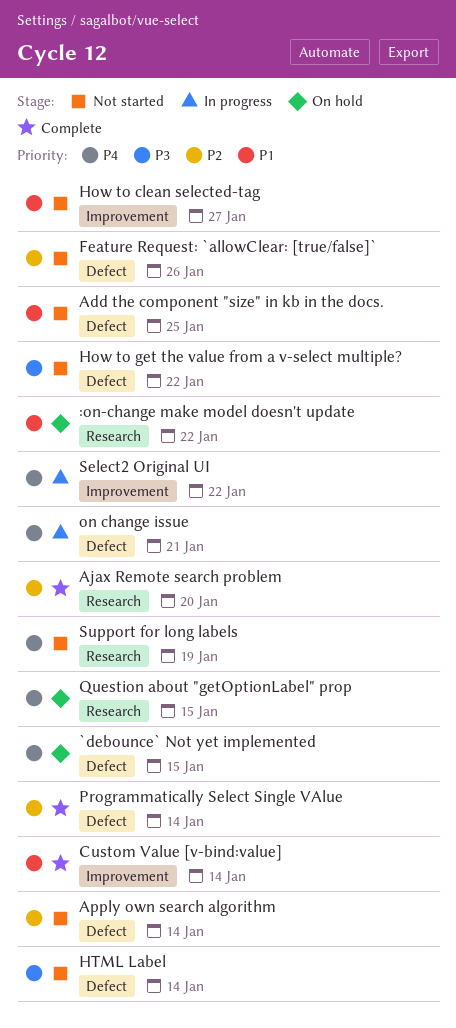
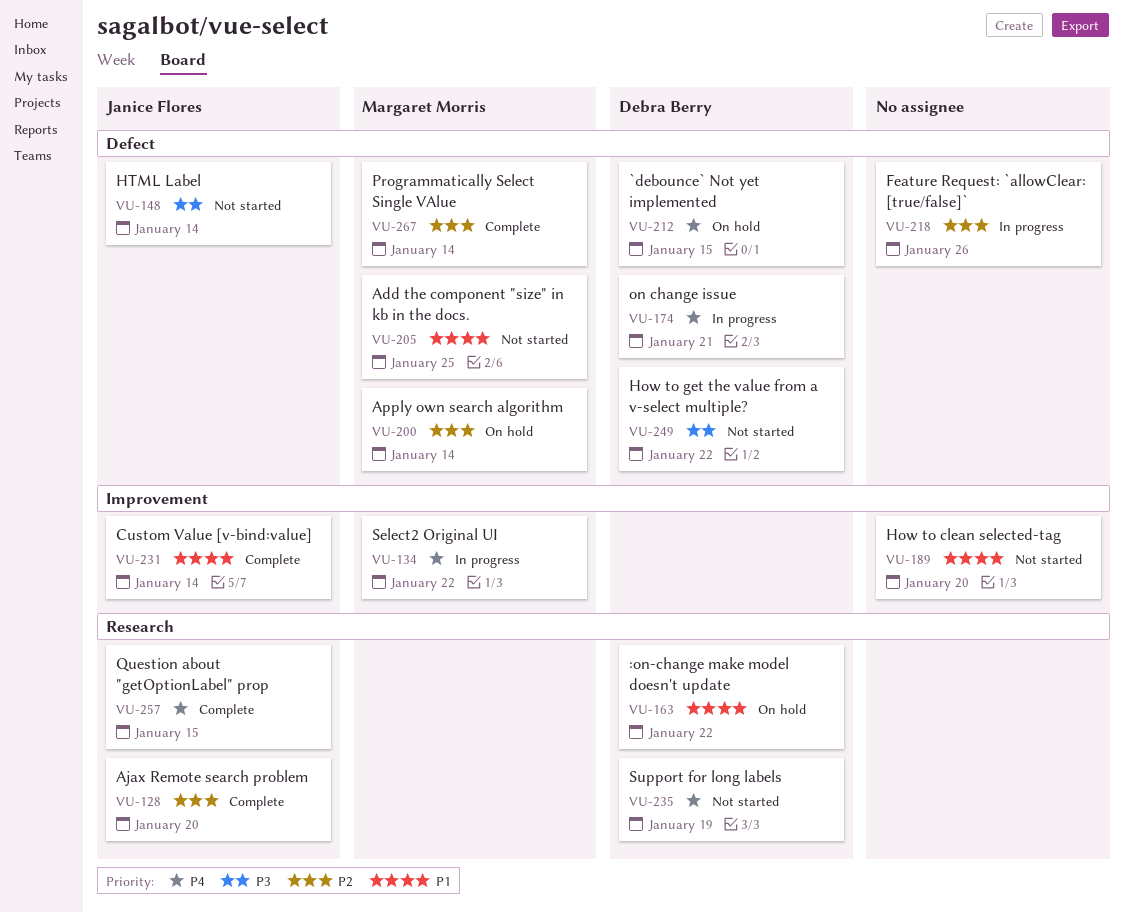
Apply own search algorithm, status: Not started -> On hold
Feature Request: `allowClear: [true/false]`, status: Not started -> In progress
How to clean selected-tag, due: Jan 27 -> Jan 20
Question about "getOptionLabel" prop, status: On hold -> Complete

